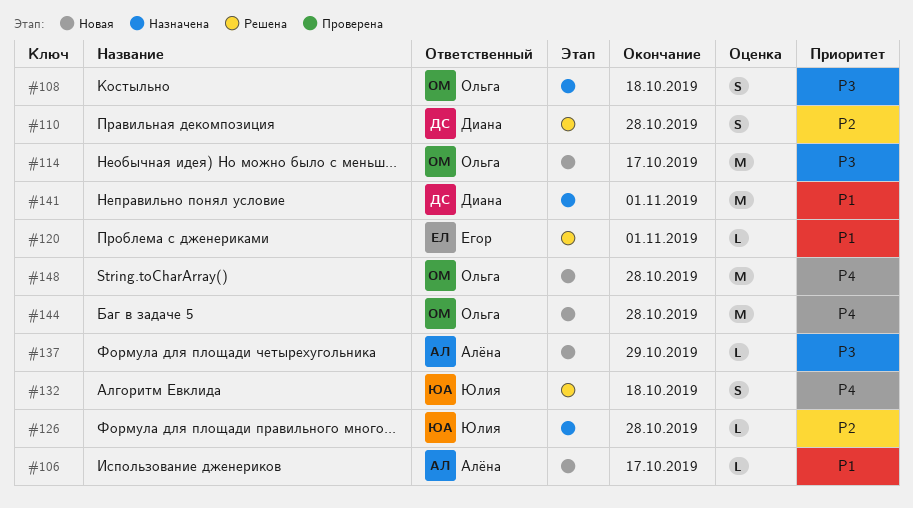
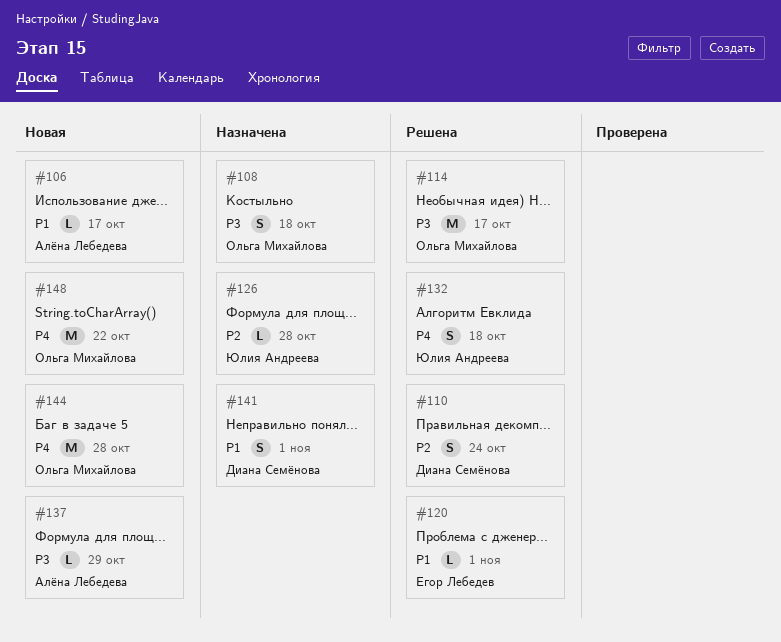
#110, due: Oct 28 -> Oct 24
#114, status: Новая -> Решена
#141, estimate: M -> S
#148, due: Oct 28 -> Oct 22

